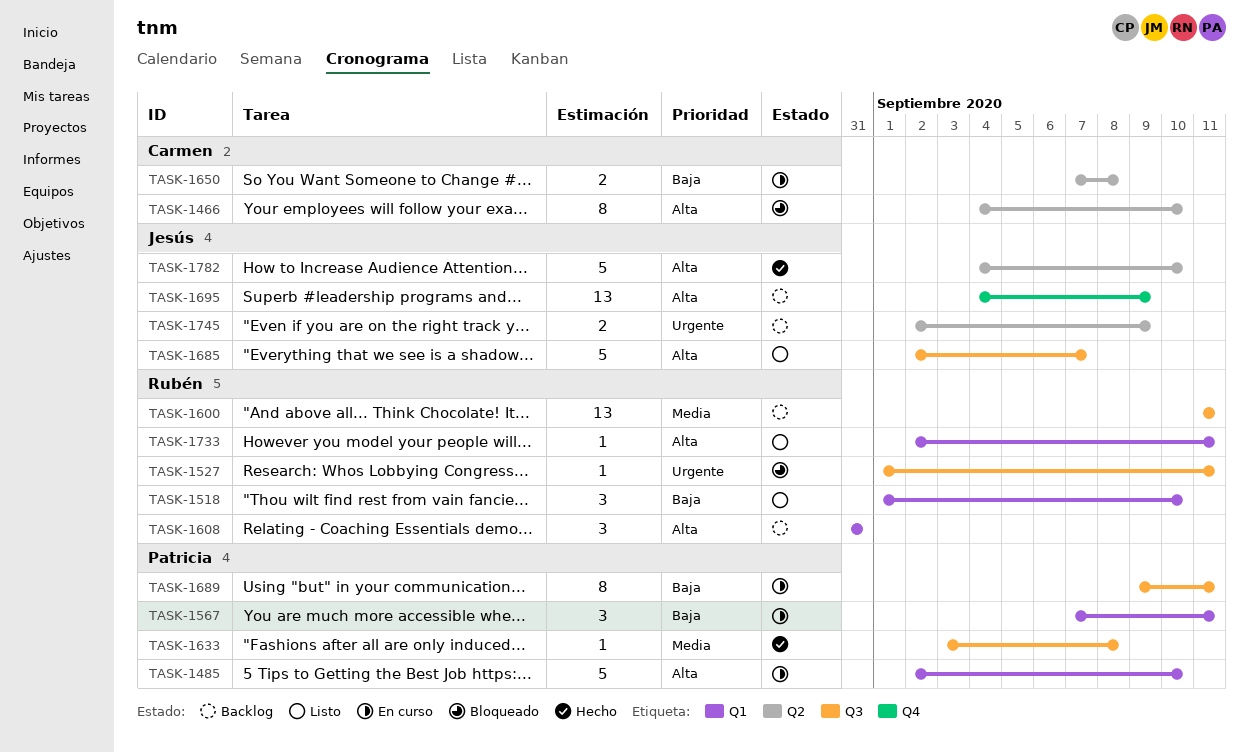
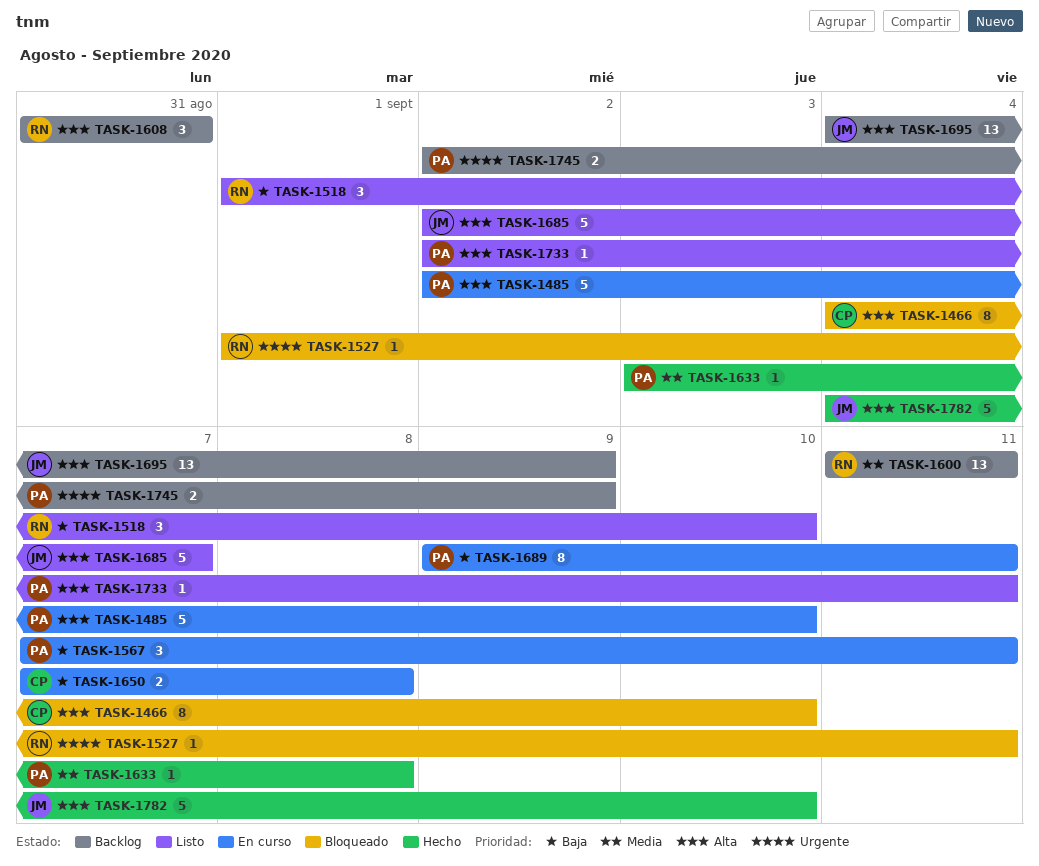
TASK-1733, owner: Rubén -> Patricia
TASK-1745, owner: Jesús -> Patricia

